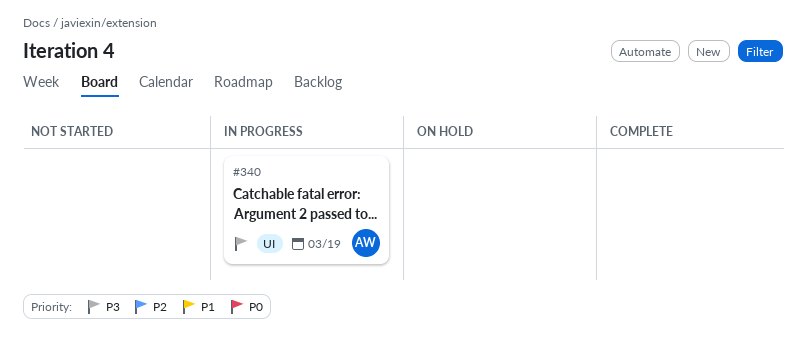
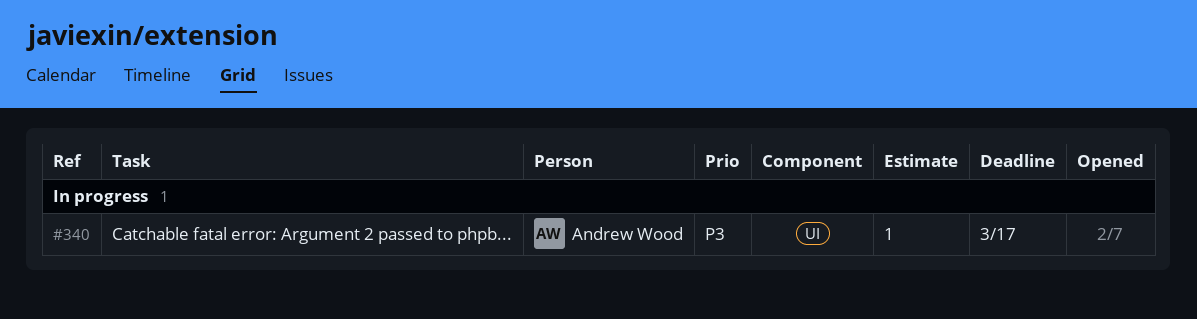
#340, due: Mar 19 -> Mar 17

